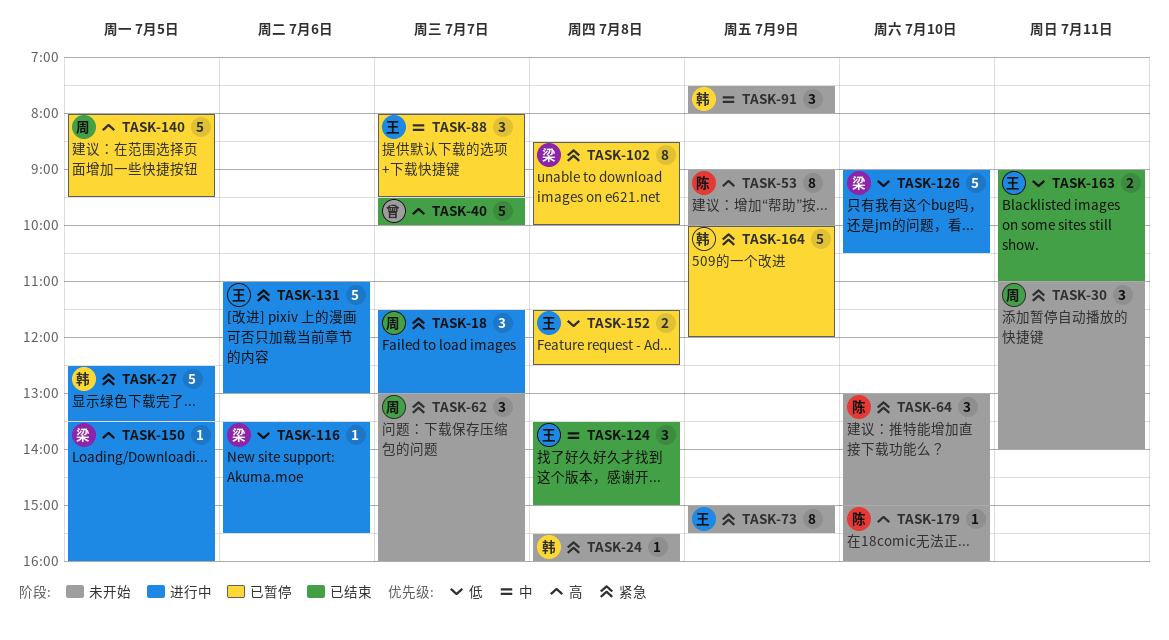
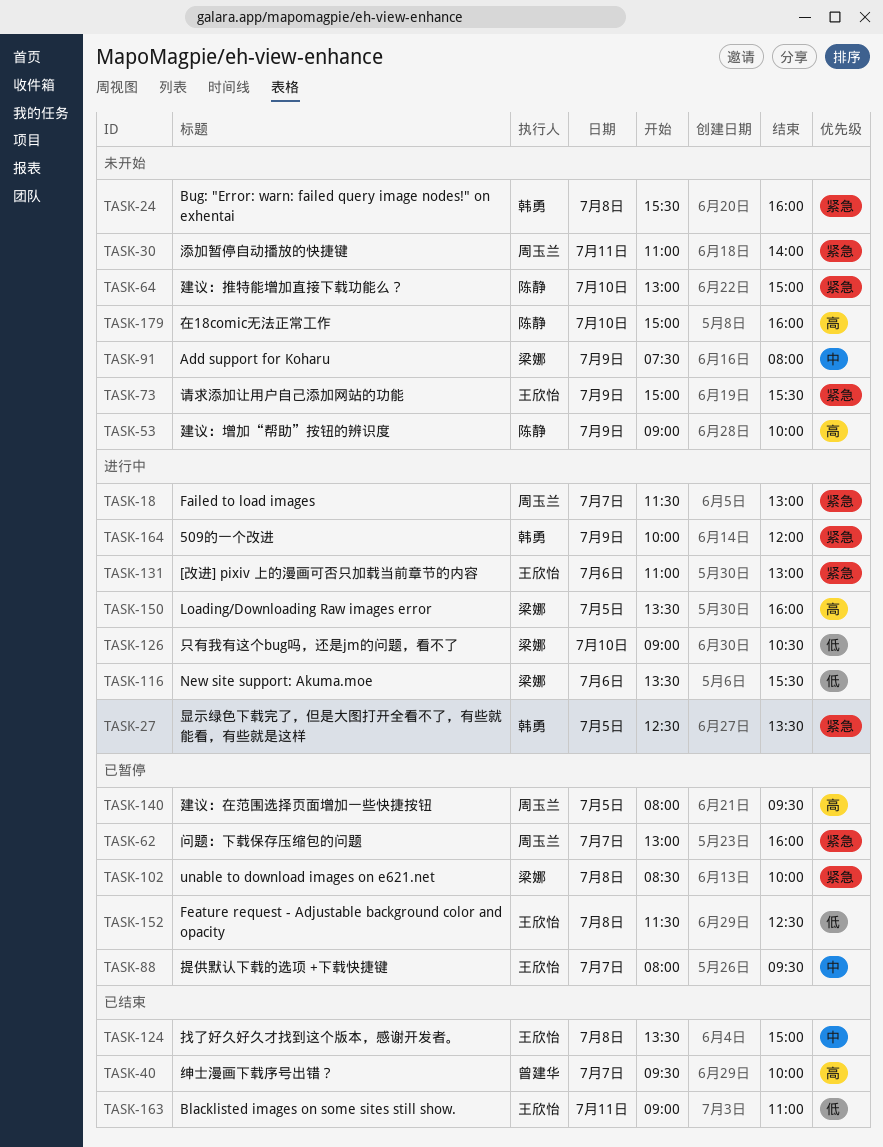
TASK-62, status: 未开始 -> 已暂停
TASK-91, owner: 韩勇 -> 梁娜
TASK-164, status: 已暂停 -> 进行中

